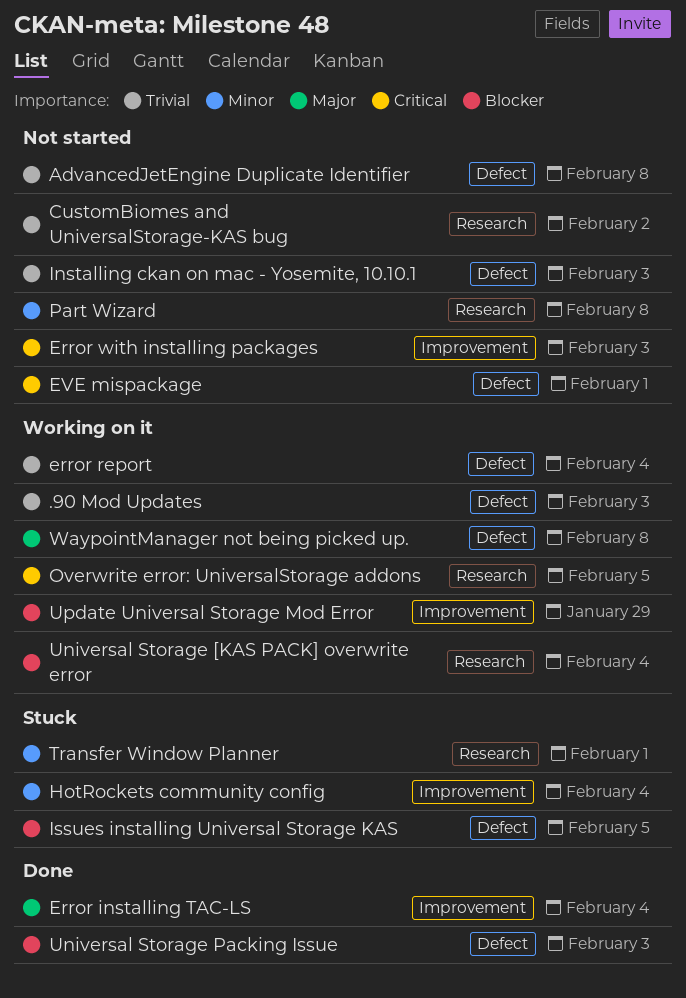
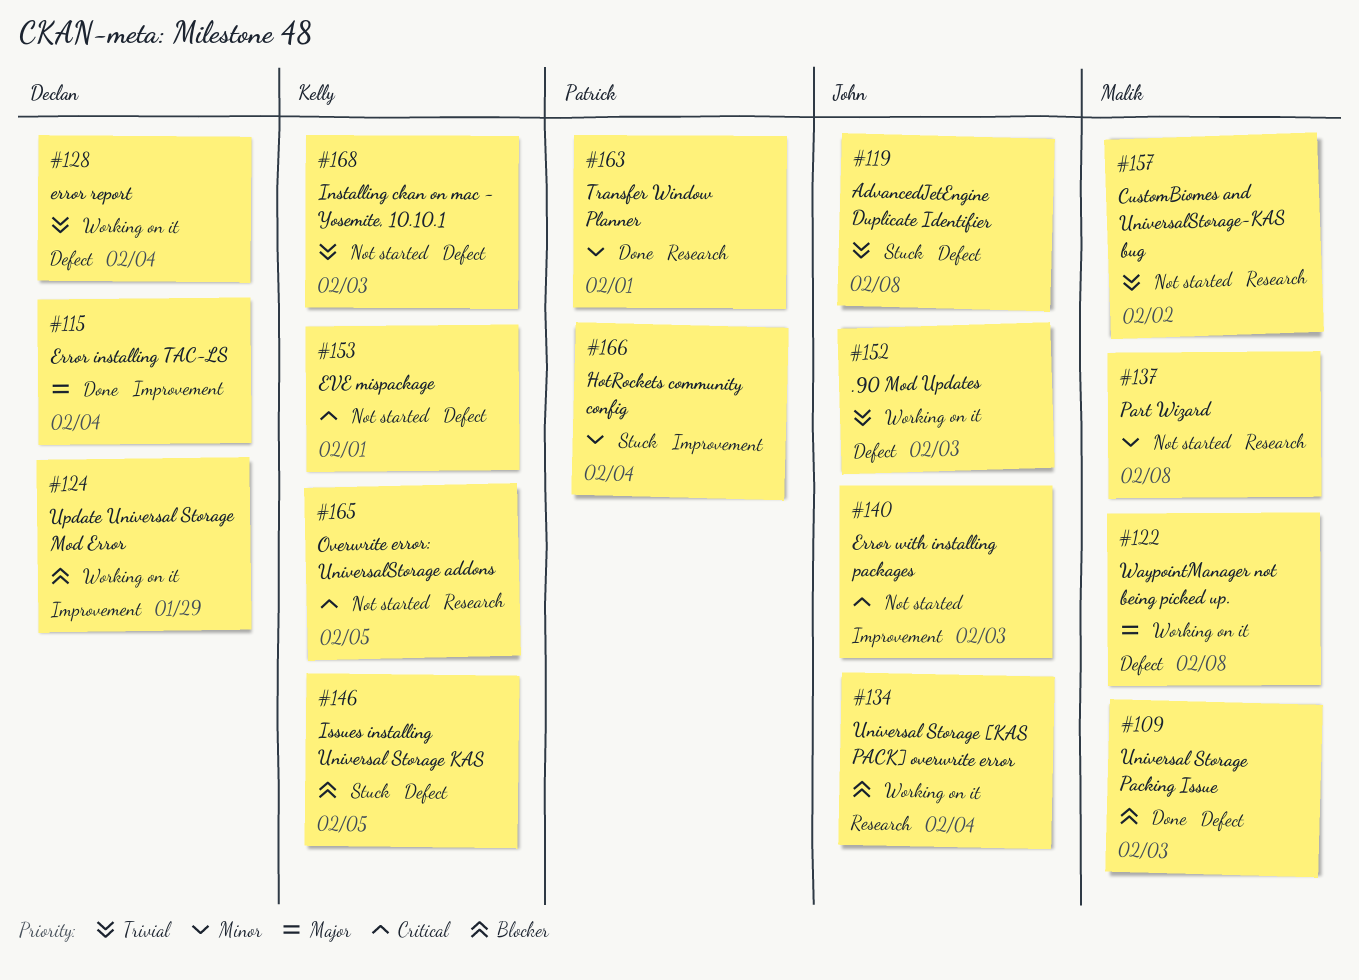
AdvancedJetEngine Duplicate Identifier, status: Not started -> Stuck
Overwrite error: UniversalStorage addons, status: Working on it -> Not started
Transfer Window Planner, status: Stuck -> Done

